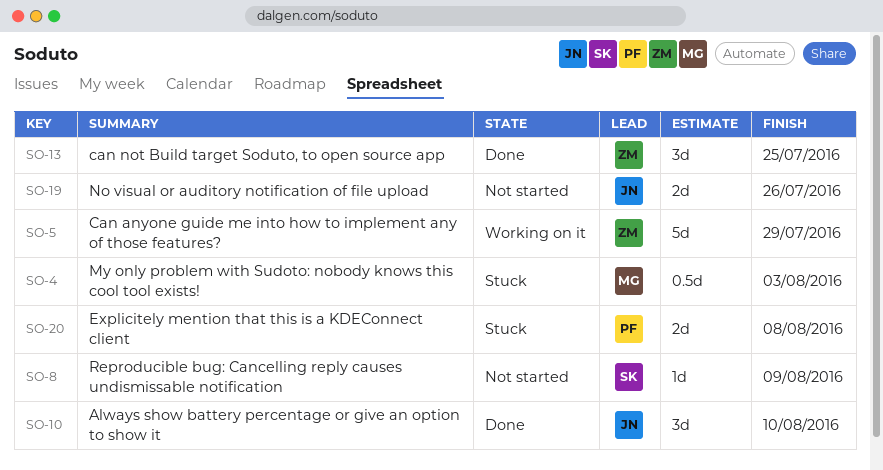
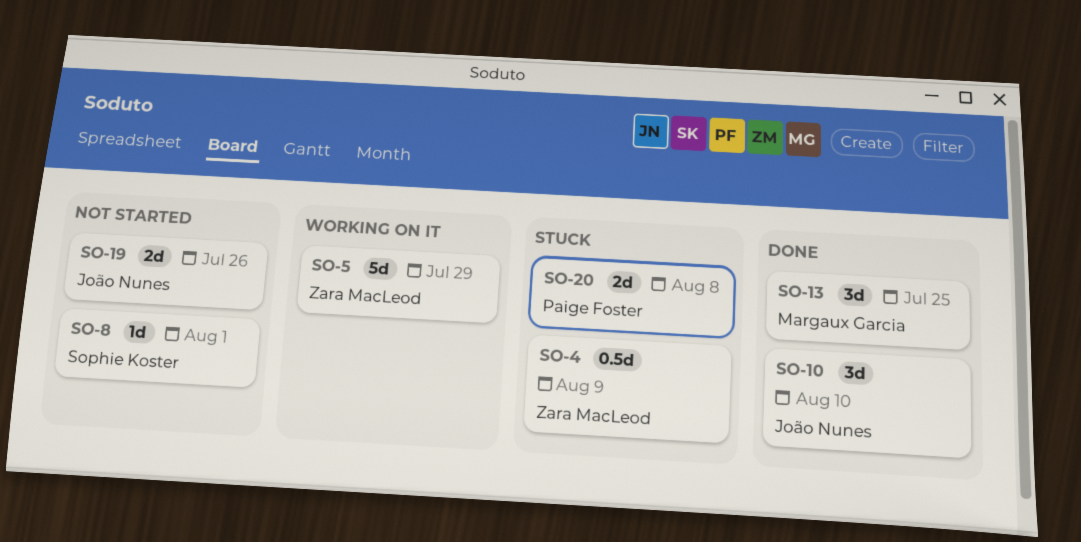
SO-4, owner: Margaux Garcia -> Zara MacLeod
SO-4, due: Aug 3 -> Aug 9
SO-8, due: Aug 9 -> Aug 1
SO-13, owner: Zara MacLeod -> Margaux Garcia

